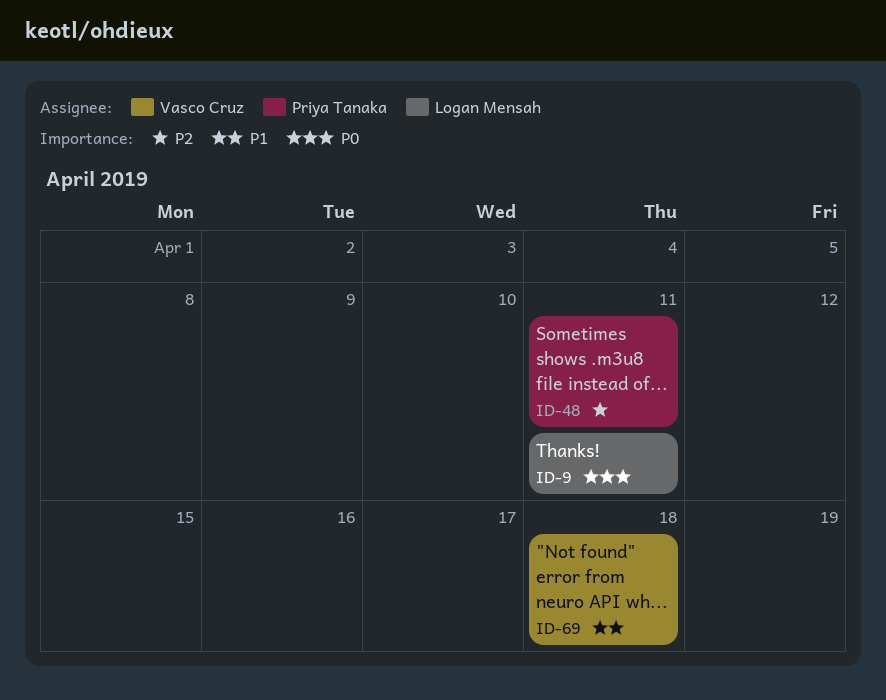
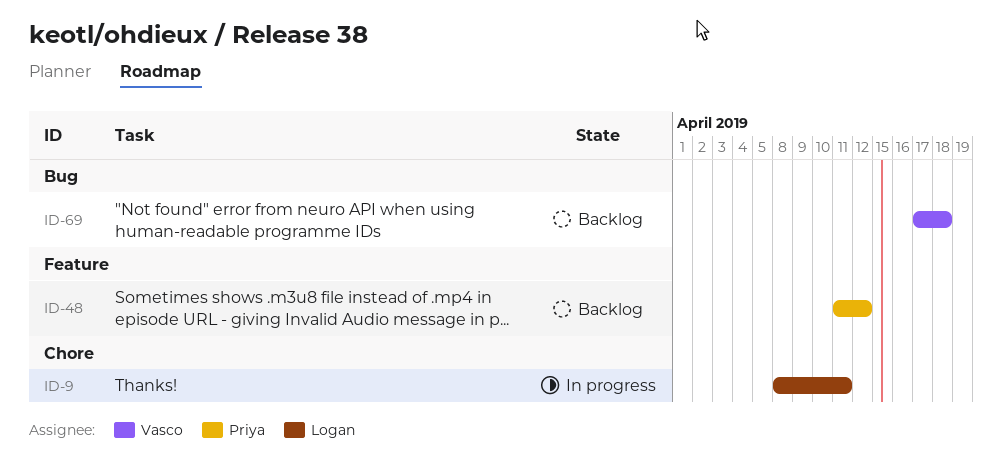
ID-48, due: Apr 11 -> Apr 12

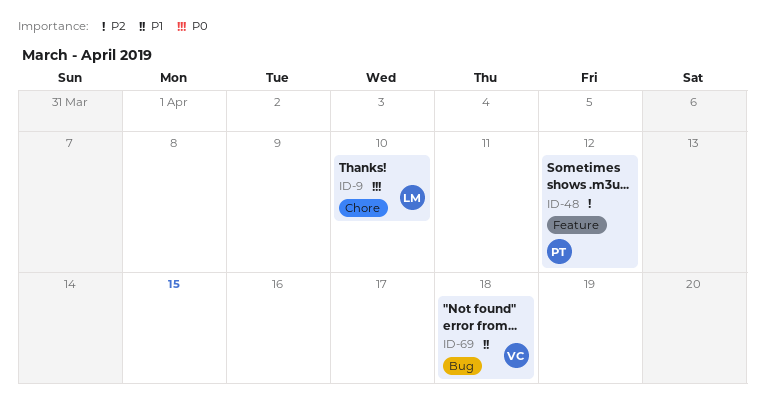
ID-9, due: Apr 11 -> Apr 10

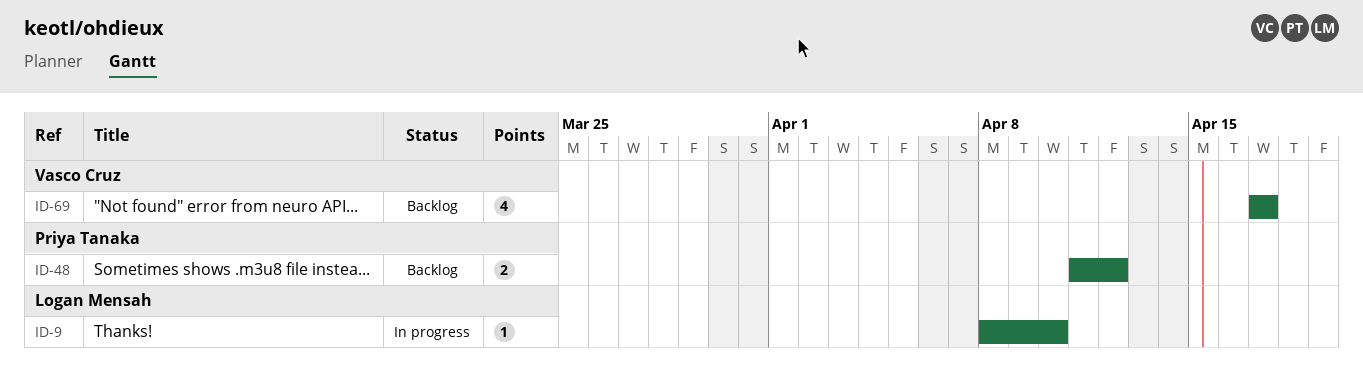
ID-69, due: Apr 18 -> Apr 17

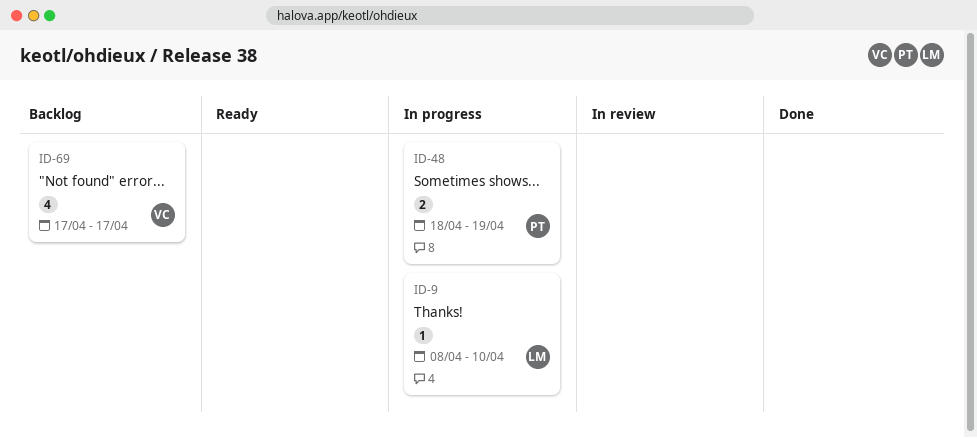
ID-48, status: Backlog -> In progress
ID-48, start: Apr 11 -> Apr 18
ID-48, due: Apr 12 -> Apr 19

